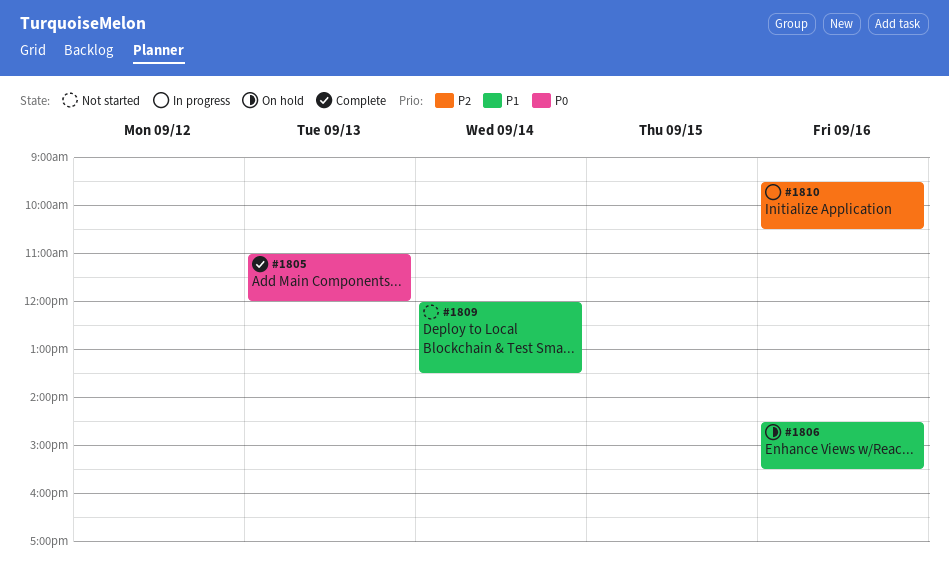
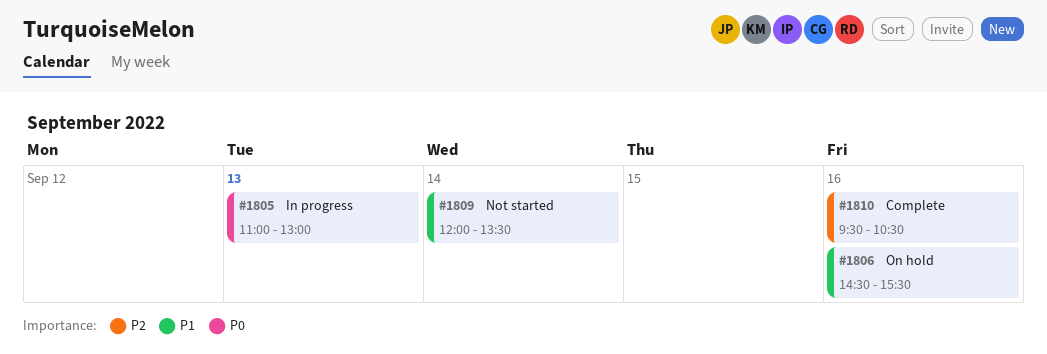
#1805, status: Complete -> In progress
#1805, ends: 12:00 -> 13:00
#1810, status: In progress -> Complete

